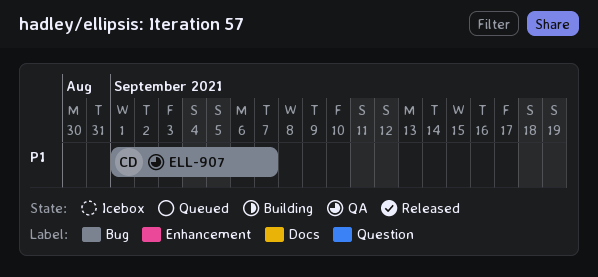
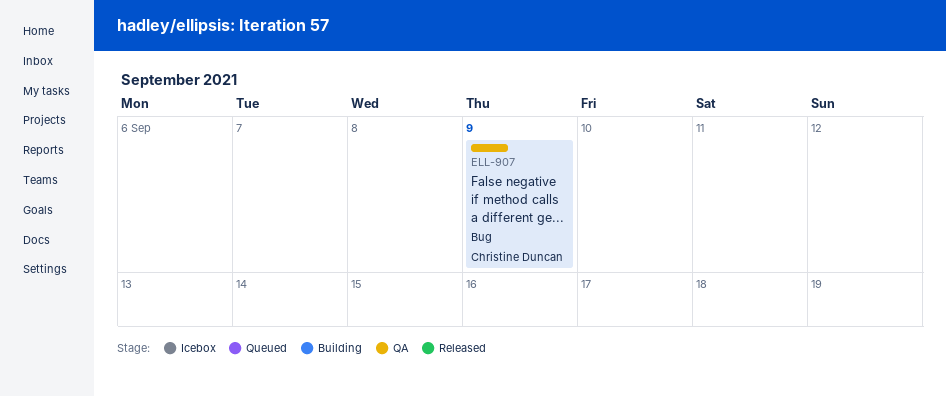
ELL-907, due: Sep 7 -> Sep 9

